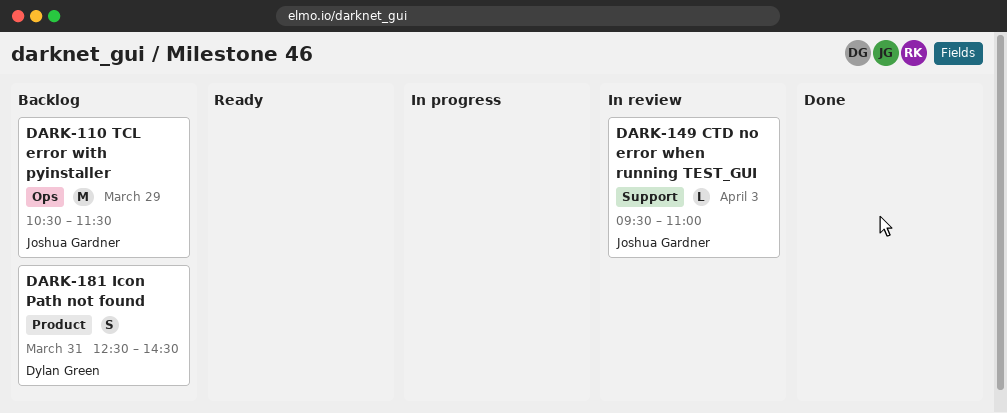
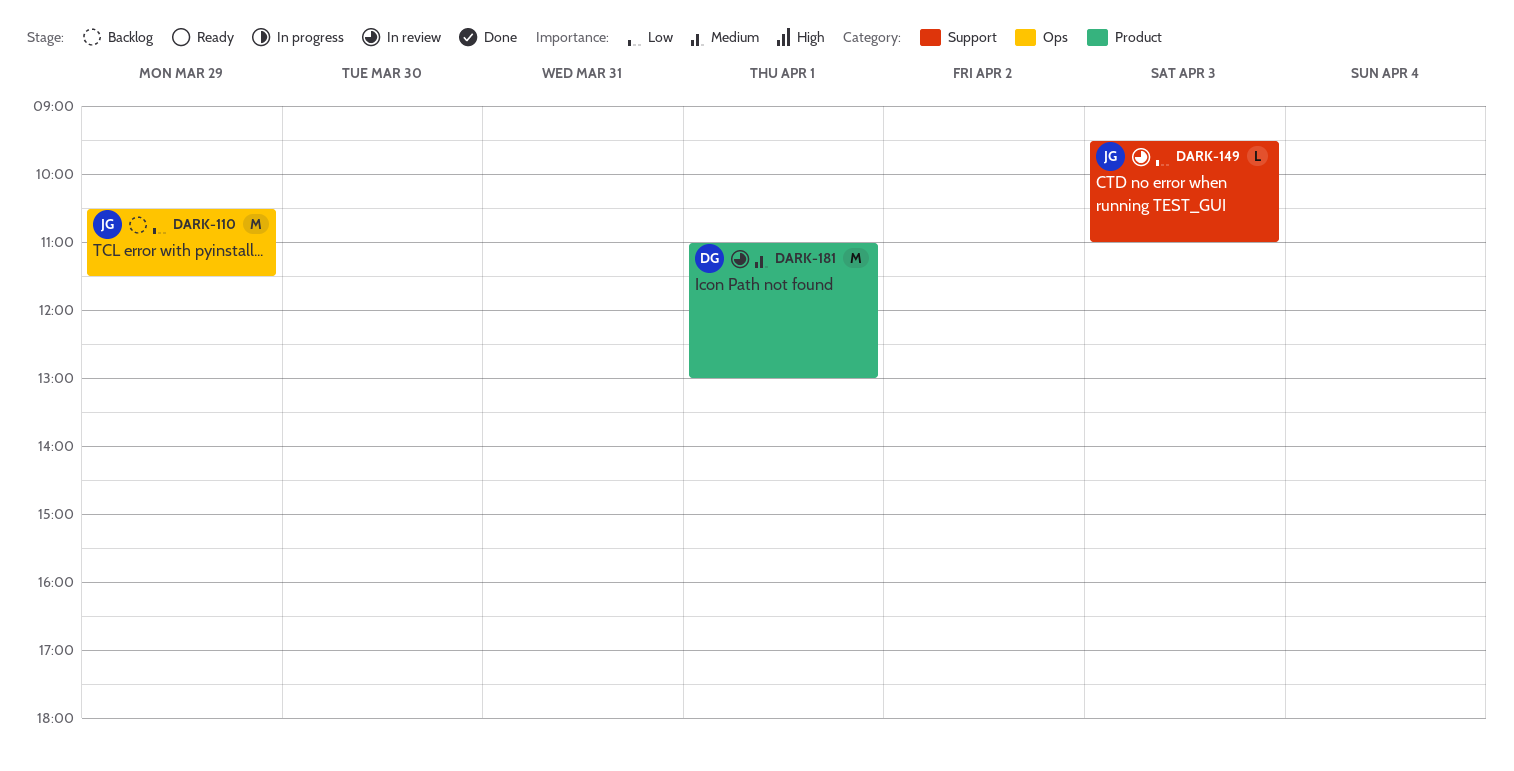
DARK-181, status: Backlog -> In review
DARK-181, estimate: S -> M
DARK-181, day: Mar 31 -> Apr 1
DARK-181, begins: 12:30 -> 11:00
DARK-181, ends: 14:30 -> 13:00

